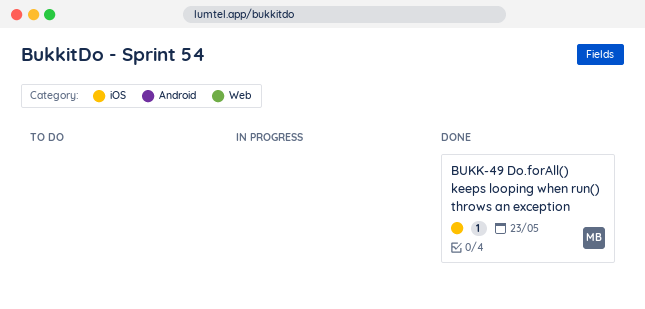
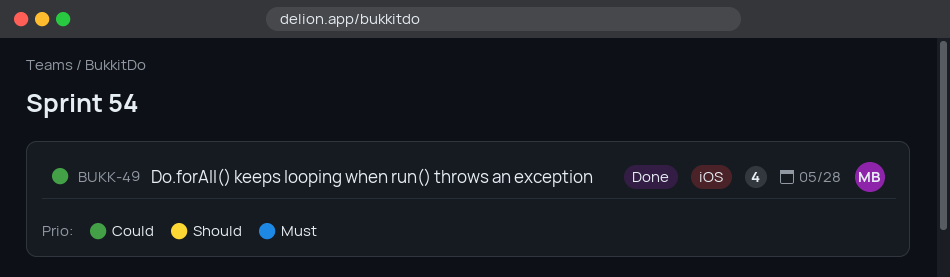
BUKK-49, estimate: 1 -> 4
BUKK-49, due: May 23 -> May 28

